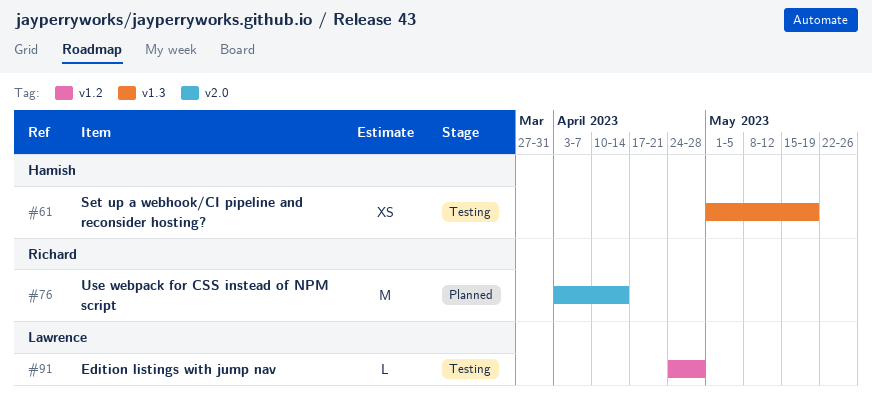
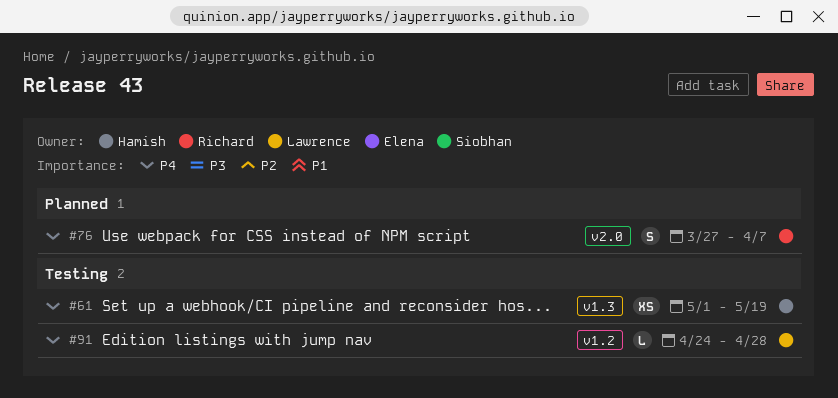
#76, estimate: M -> S
#76, start: Apr 3 -> Mar 27
#76, due: Apr 14 -> Apr 7

